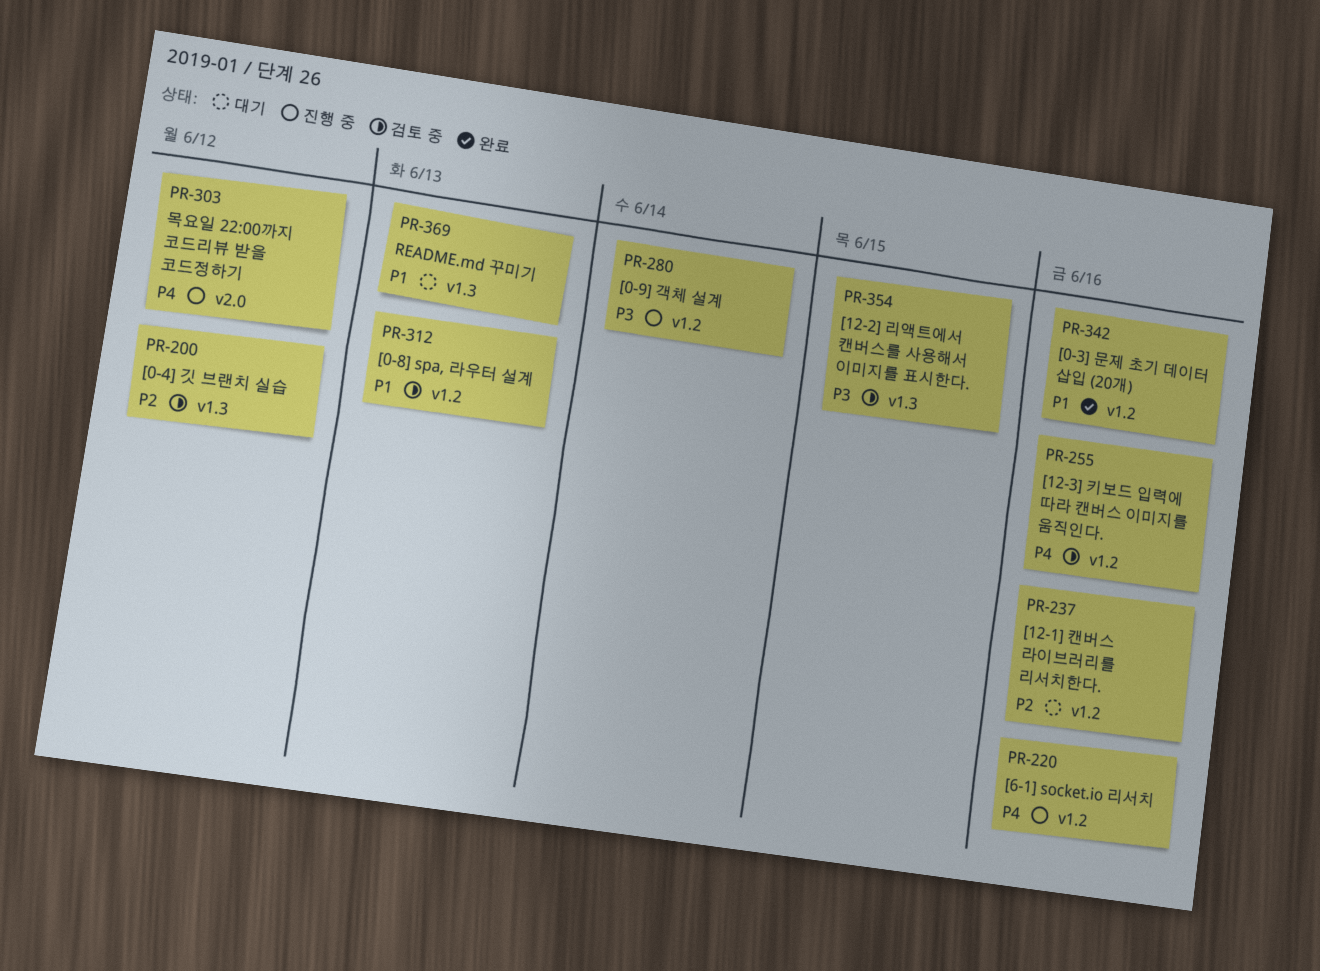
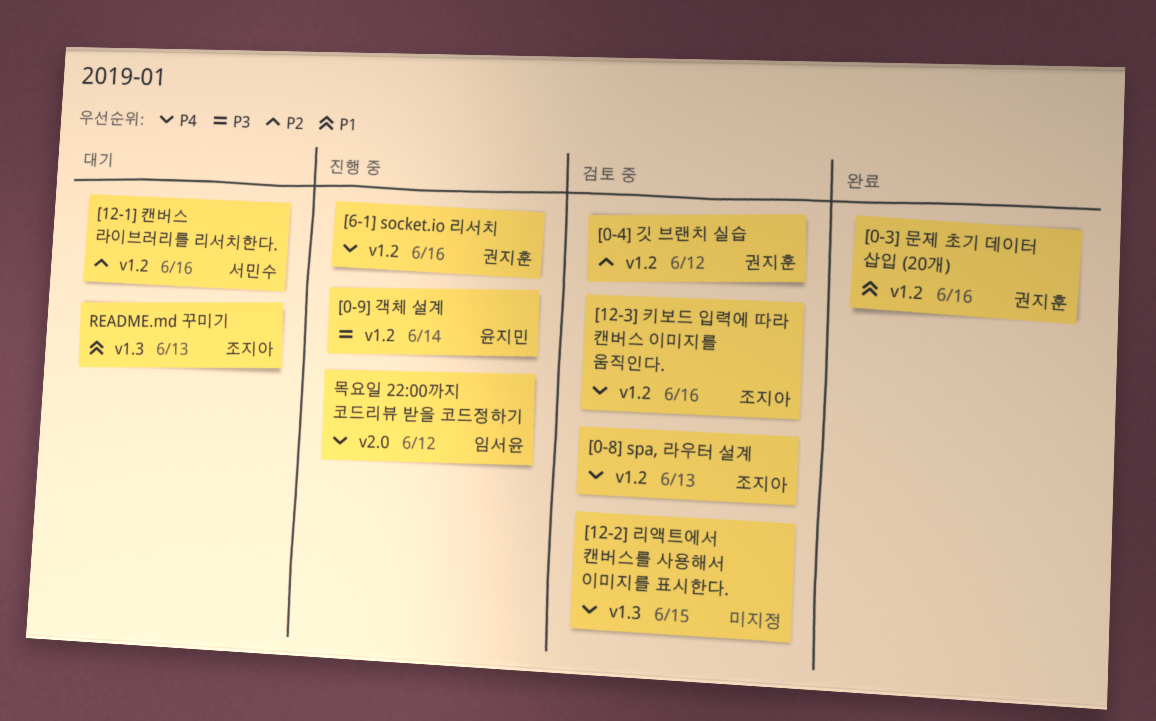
[0-4] 깃 브랜치 실습, label: v1.3 -> v1.2
[0-8] spa, 라우터 설계, priority: P1 -> P4
[12-2] 리액트에서 캔버스를 사용해서 이미지를 표시한다., priority: P3 -> P4

